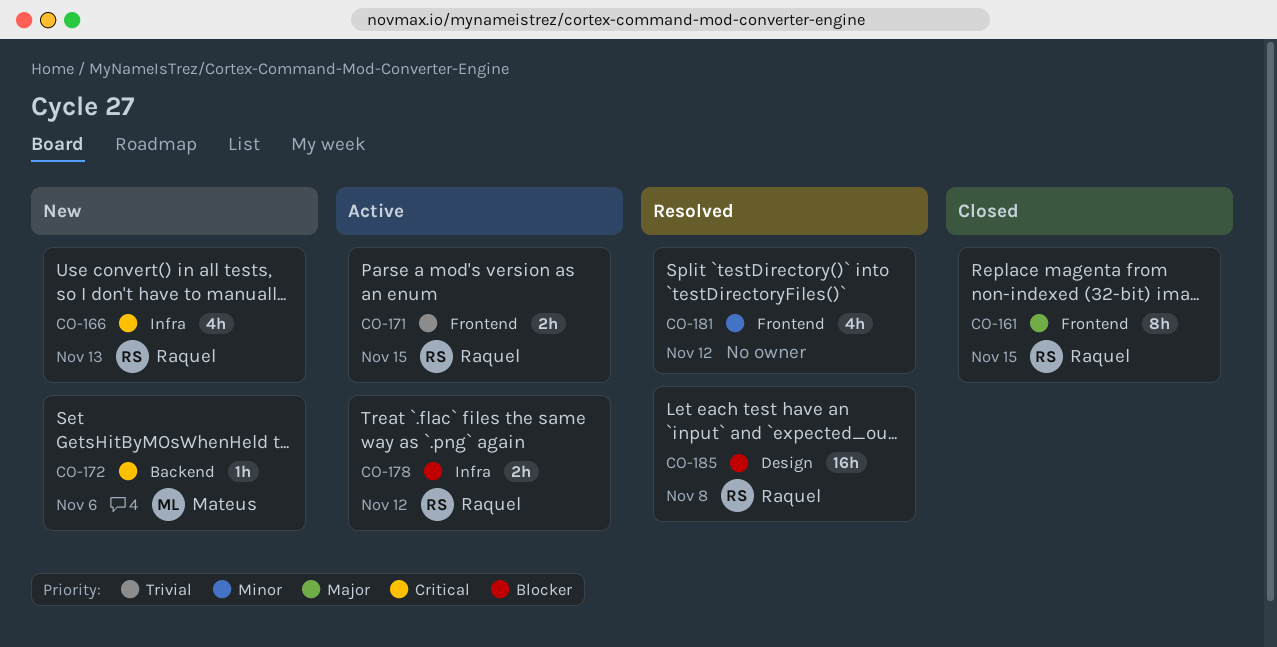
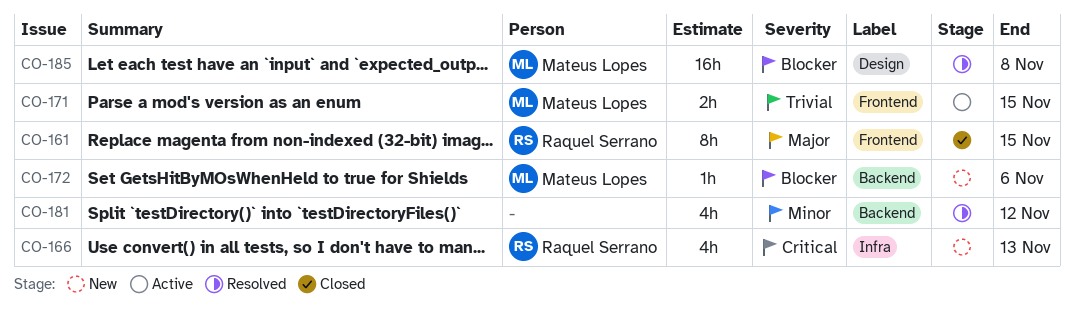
CO-171, owner: Raquel Serrano -> Mateus Lopes
CO-172, priority: Critical -> Blocker
CO-178: present -> none
CO-181, label: Frontend -> Backend
CO-185, owner: Raquel Serrano -> Mateus Lopes

